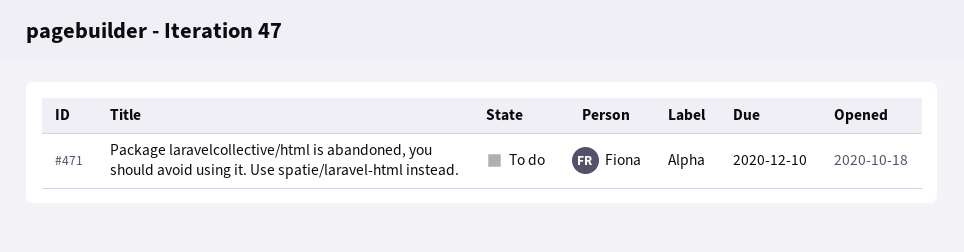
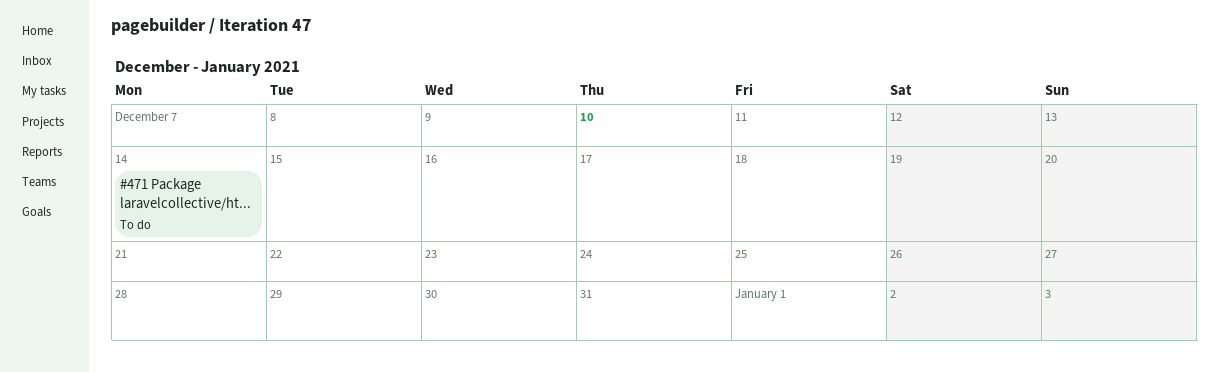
#471, due: Dec 10 -> Dec 14

